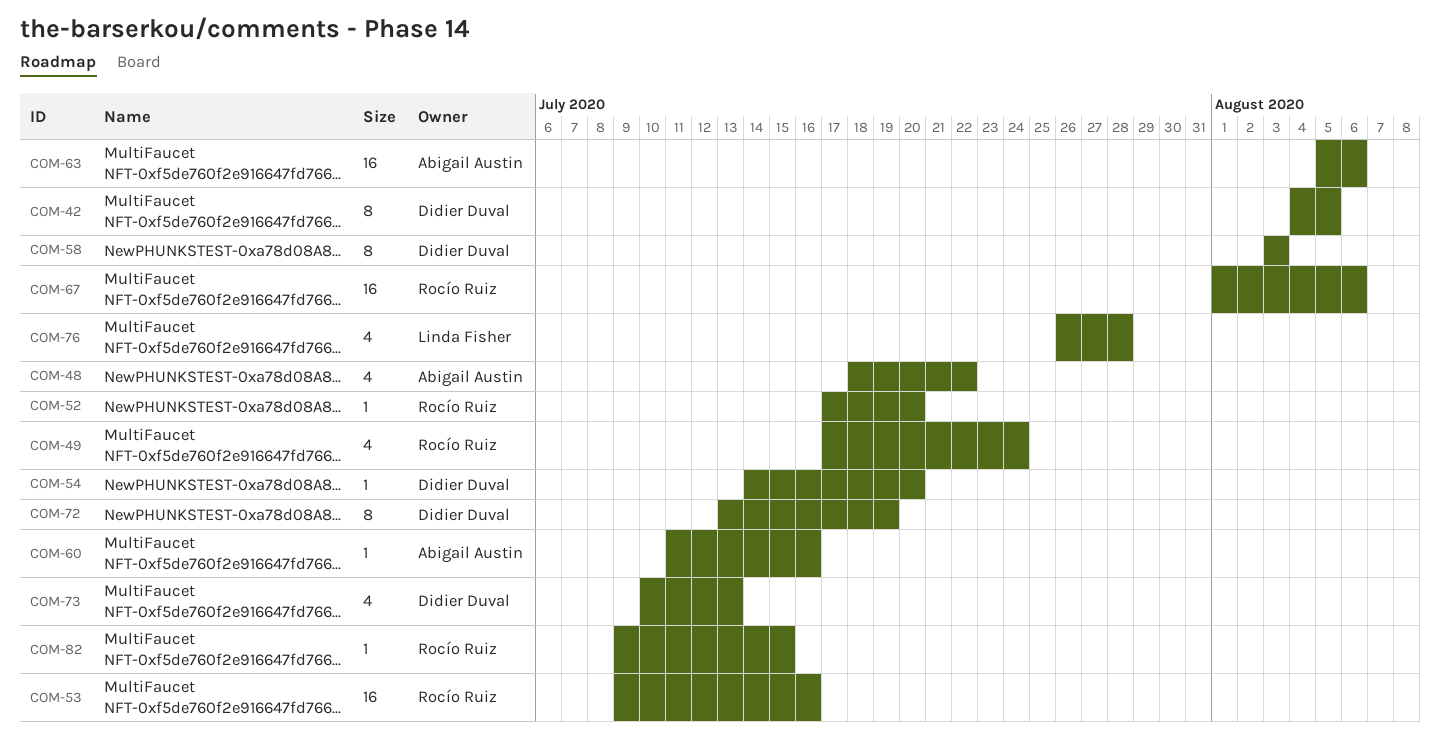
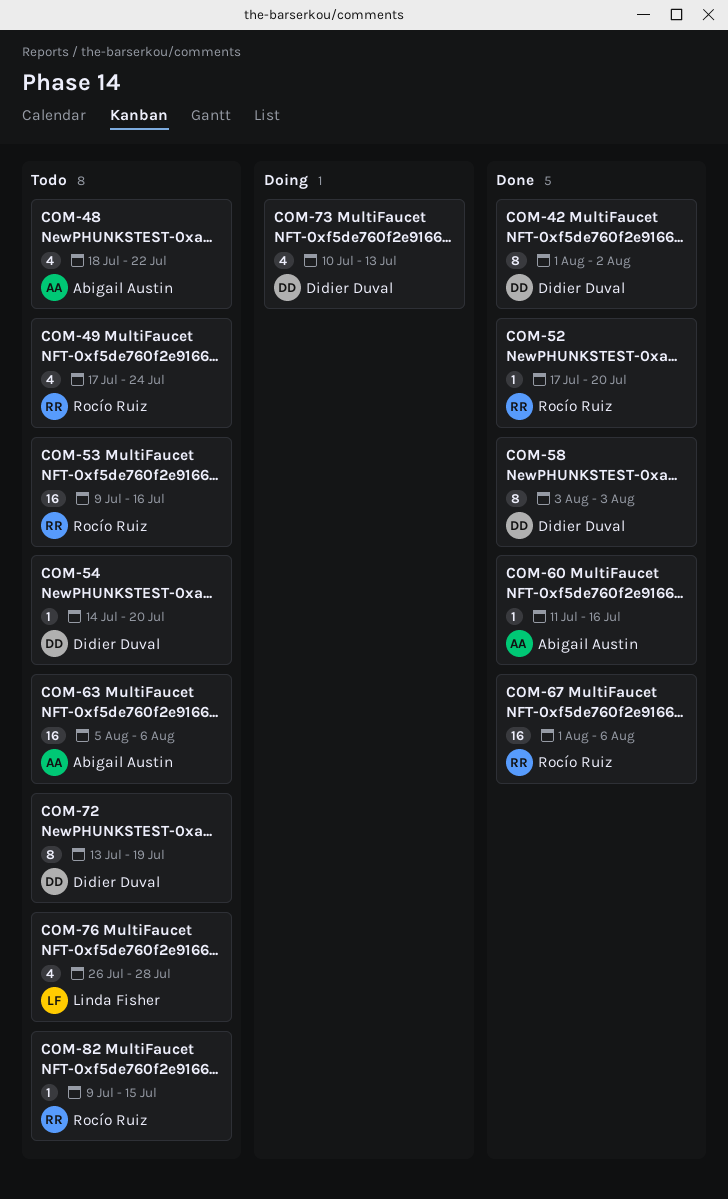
COM-42, start: Aug 4 -> Aug 1
COM-42, due: Aug 5 -> Aug 2

